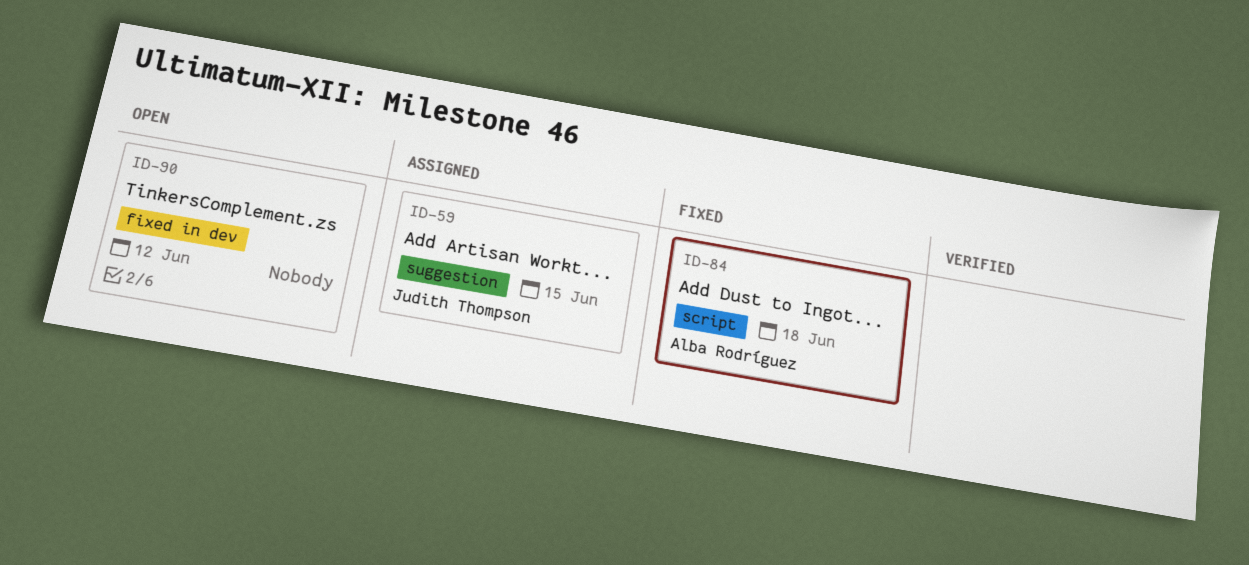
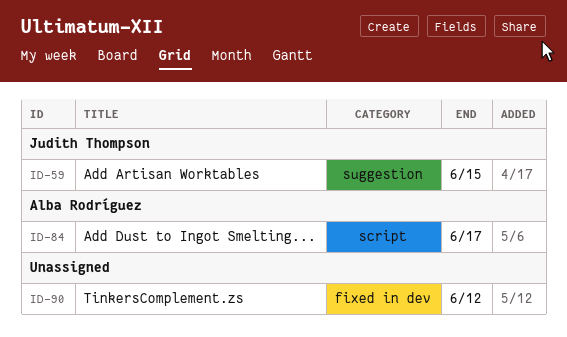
ID-84, due: Jun 18 -> Jun 17

